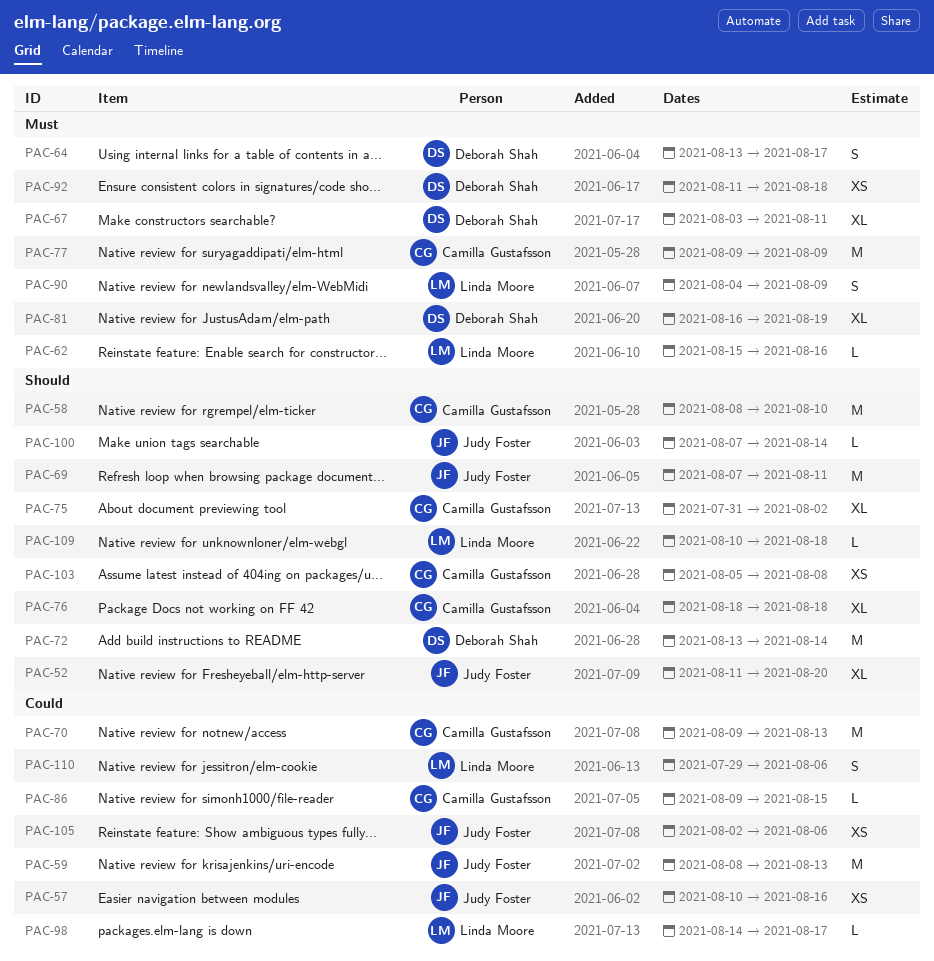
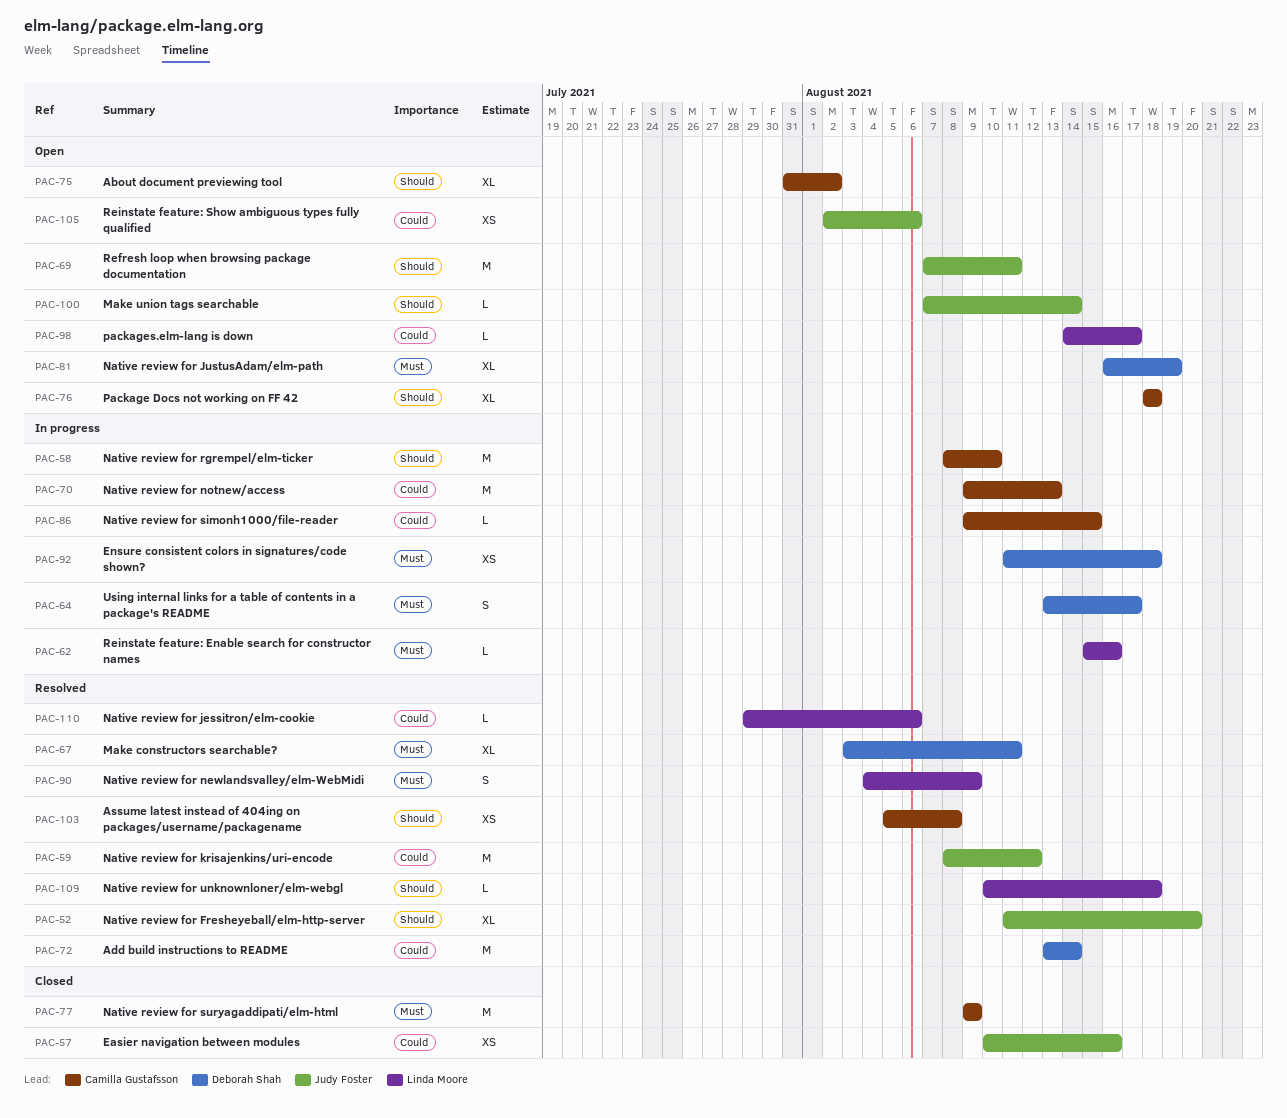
PAC-59, due: Aug 13 -> Aug 12
PAC-72, priority: Should -> Could
PAC-110, estimate: S -> L

